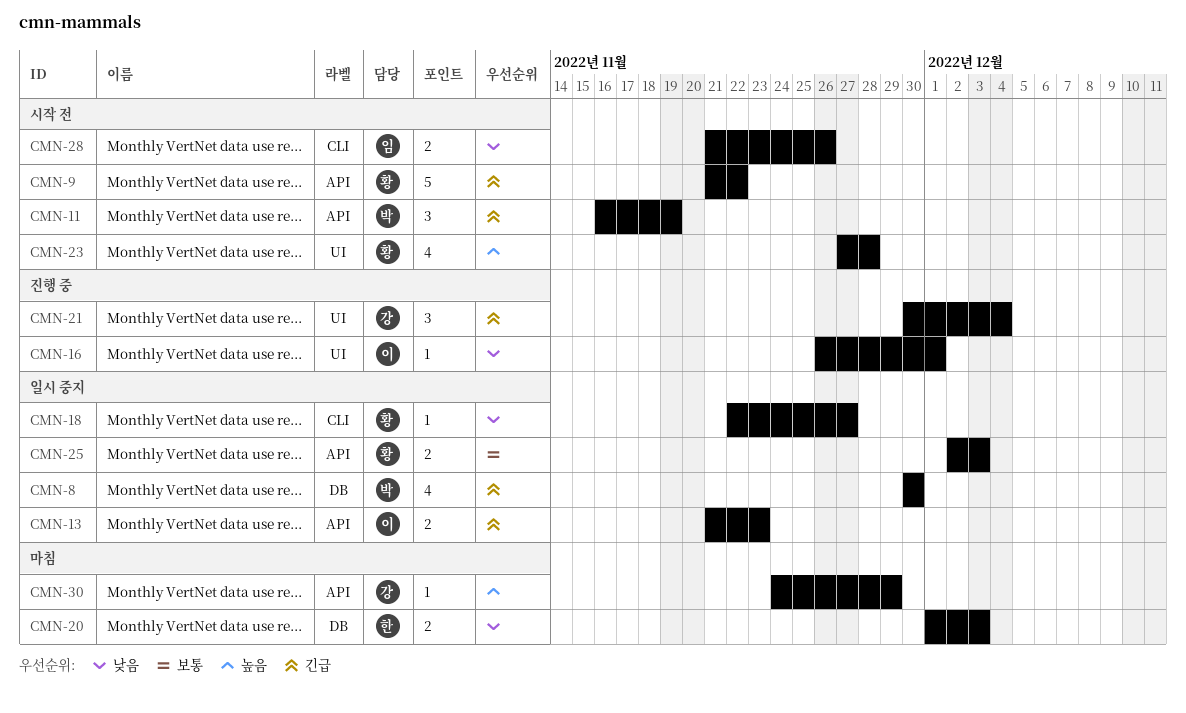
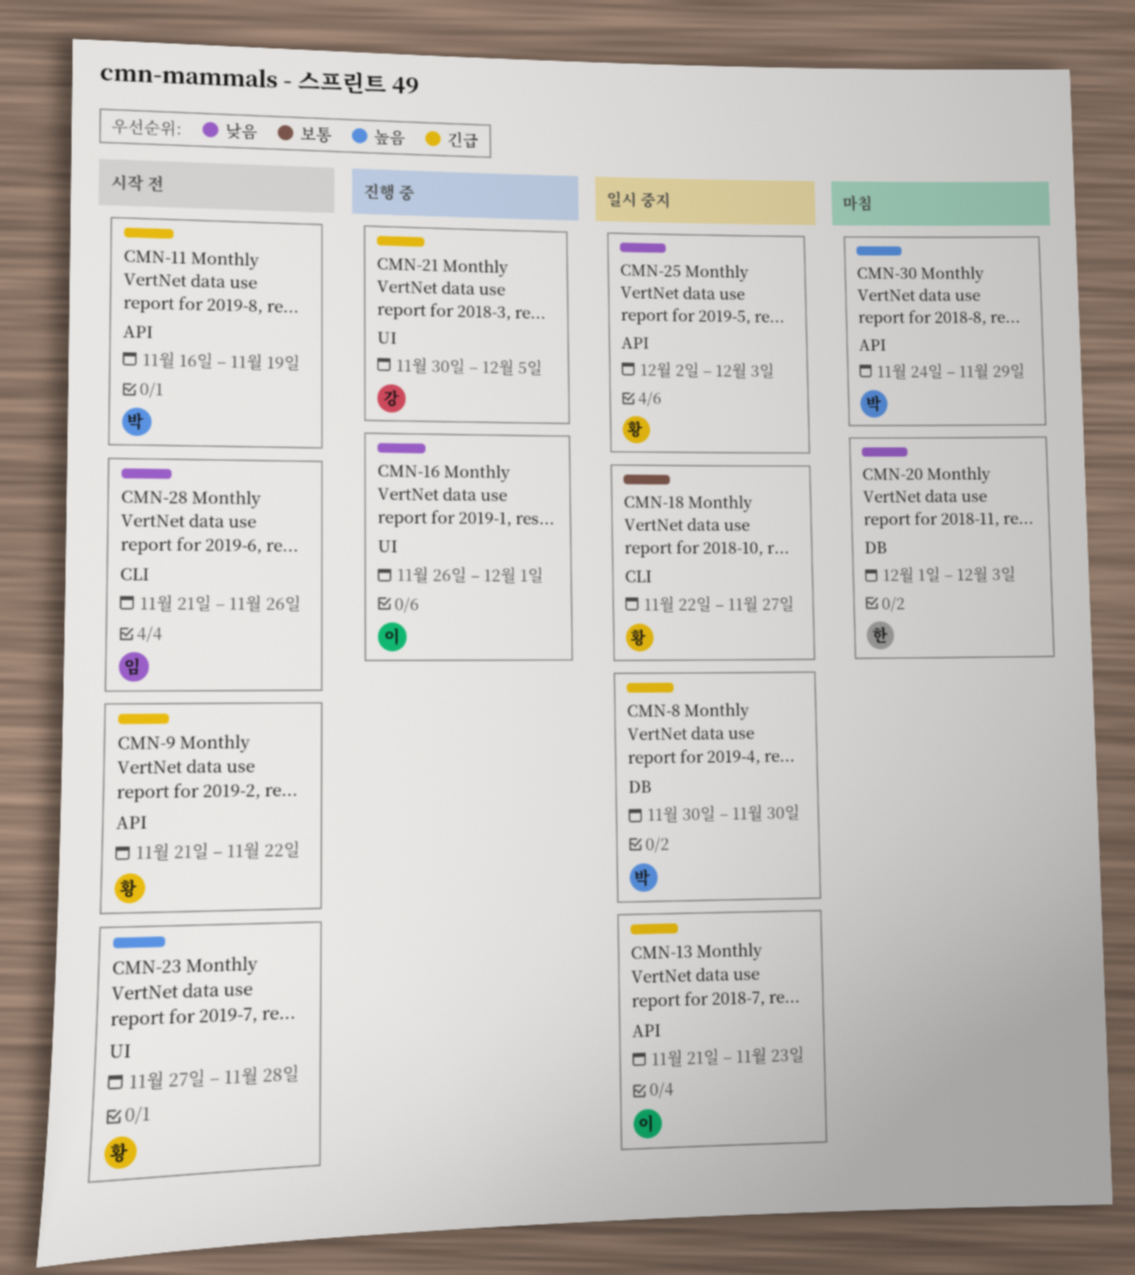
CMN-18, priority: 낮음 -> 보통
CMN-21, due: Dec 4 -> Dec 5
CMN-25, priority: 보통 -> 낮음
CMN-30, owner: 강 -> 박

